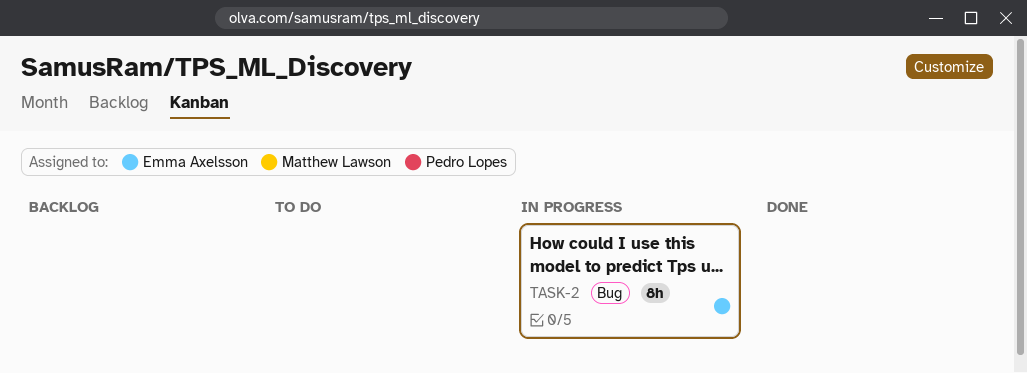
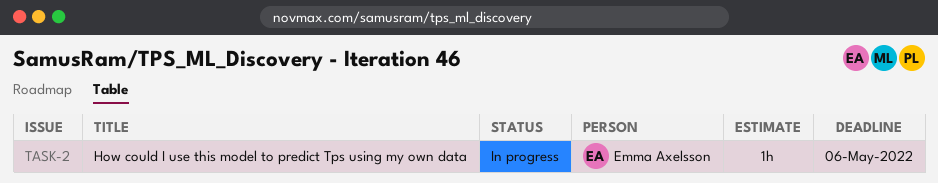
TASK-2, estimate: 8h -> 1h

